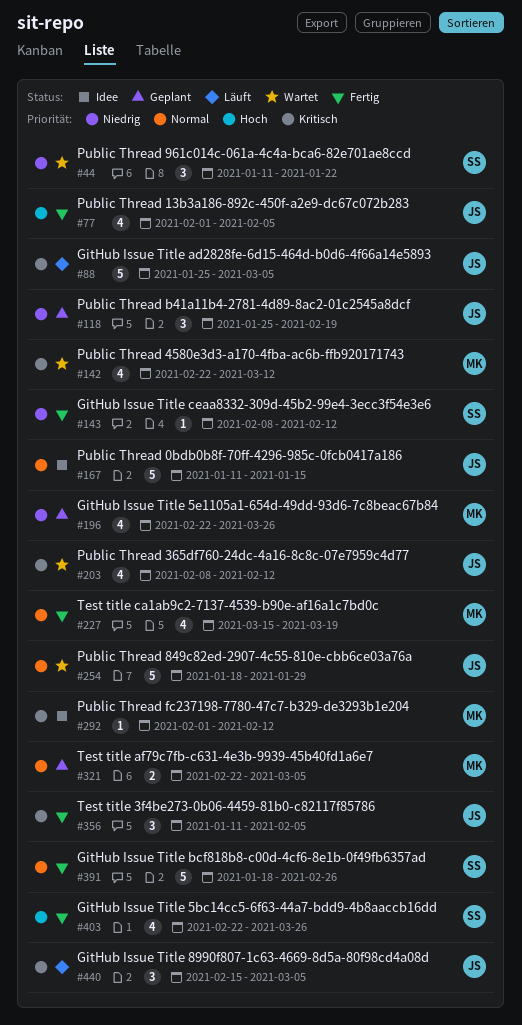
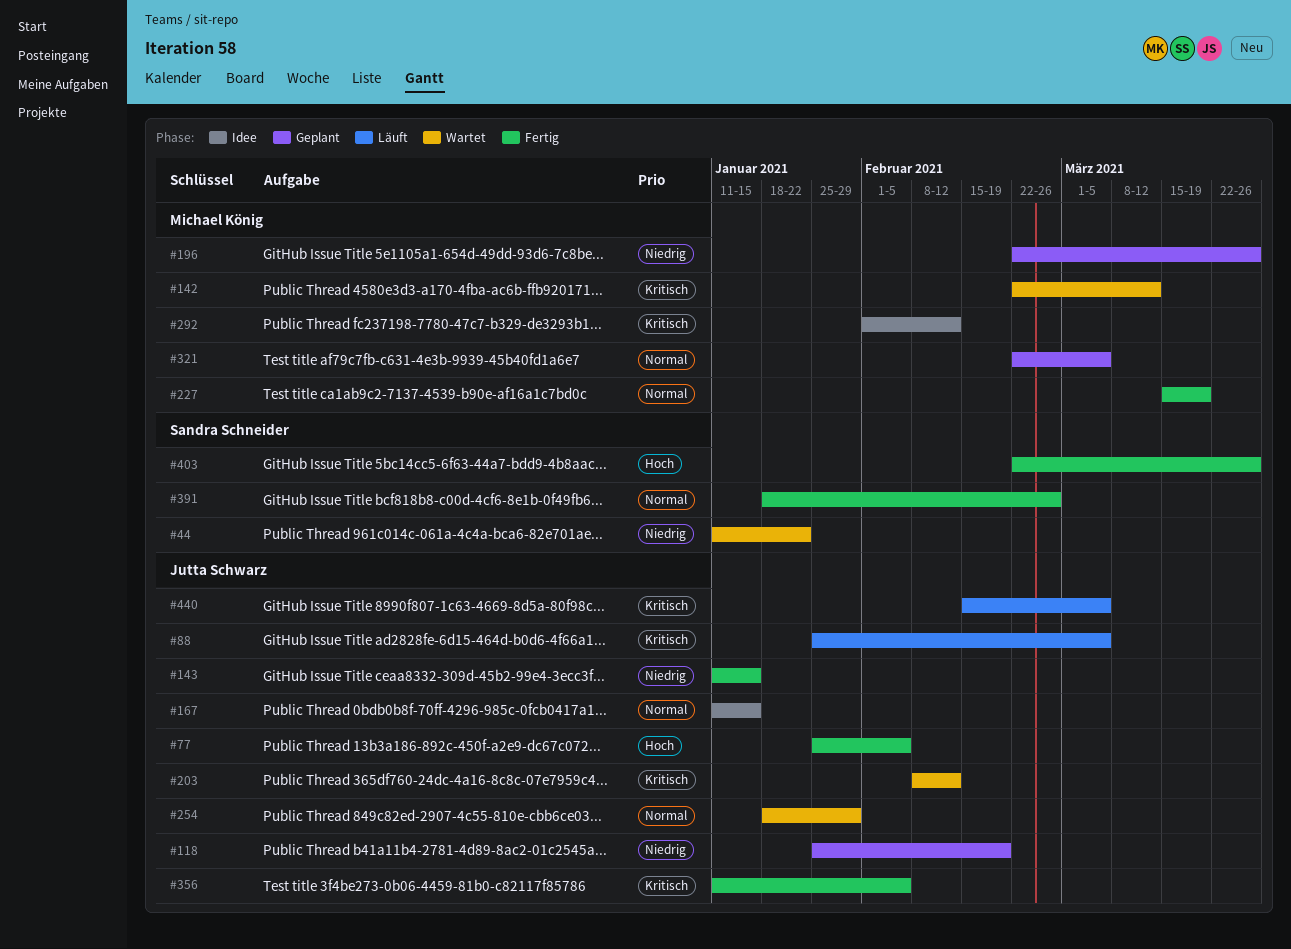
#77, start: Feb 1 -> Jan 25
#143, owner: Sandra Schneider -> Jutta Schwarz
#143, start: Feb 8 -> Jan 11
#143, due: Feb 12 -> Jan 15

